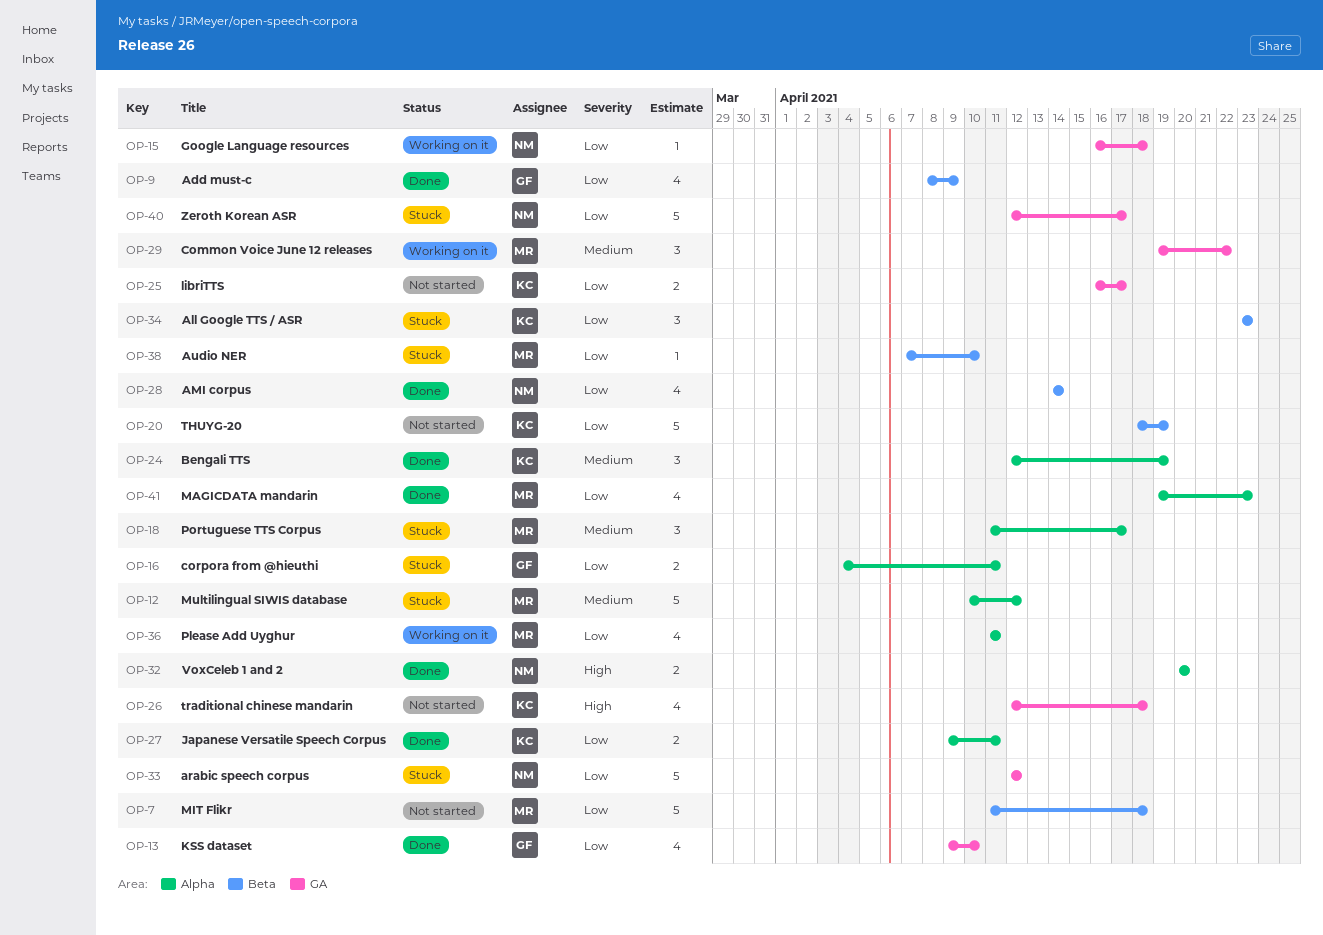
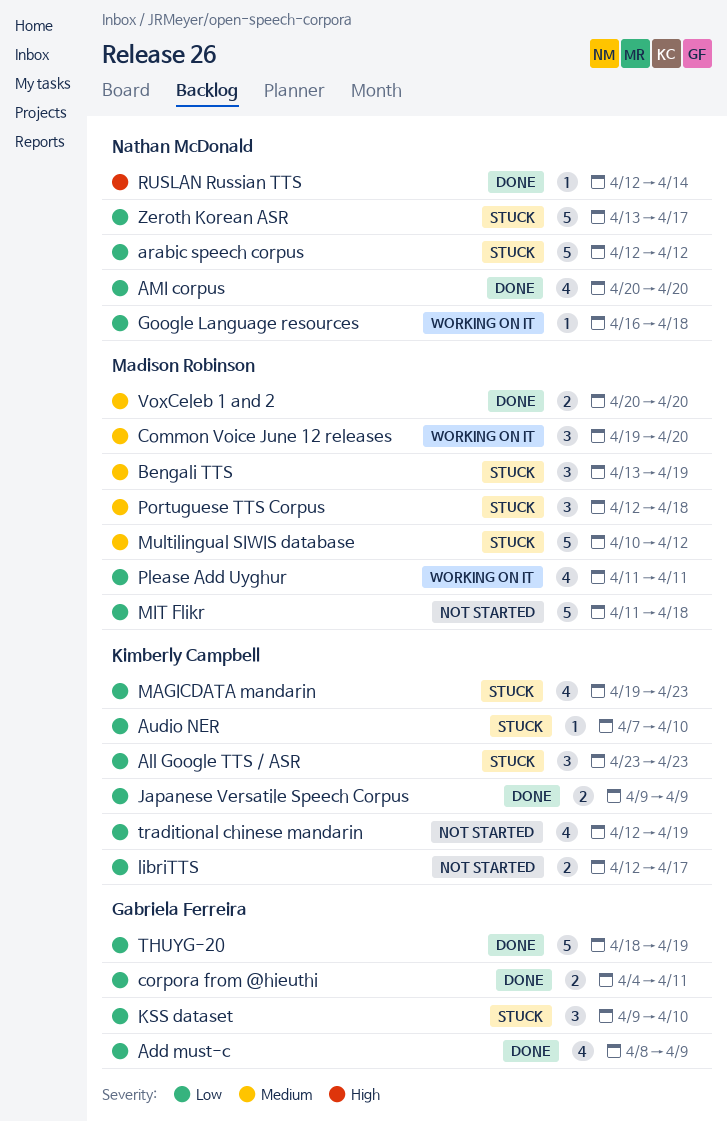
AMI corpus, start: Apr 14 -> Apr 20
AMI corpus, due: Apr 14 -> Apr 20
Audio NER, owner: Madison Robinson -> Kimberly Campbell
Bengali TTS, status: Done -> Stuck
Bengali TTS, owner: Kimberly Campbell -> Madison Robinson
Bengali TTS, start: Apr 12 -> Apr 13
Common Voice June 12 releases, due: Apr 22 -> Apr 20
corpora from @hieuthi, status: Stuck -> Done
Japanese Versatile Speech Corpus, due: Apr 11 -> Apr 9
KSS dataset, status: Done -> Stuck
KSS dataset, estimate: 4 -> 3
libriTTS, start: Apr 16 -> Apr 12
MAGICDATA mandarin, status: Done -> Stuck
MAGICDATA mandarin, owner: Madison Robinson -> Kimberly Campbell
Portuguese TTS Corpus, start: Apr 11 -> Apr 12
Portuguese TTS Corpus, due: Apr 17 -> Apr 18
RUSLAN Russian TTS: none -> present
THUYG-20, status: Not started -> Done
THUYG-20, owner: Kimberly Campbell -> Gabriela Ferreira
traditional chinese mandarin, priority: High -> Low
traditional chinese mandarin, due: Apr 18 -> Apr 19
VoxCeleb 1 and 2, owner: Nathan McDonald -> Madison Robinson
VoxCeleb 1 and 2, priority: High -> Medium
Zeroth Korean ASR, start: Apr 12 -> Apr 13

